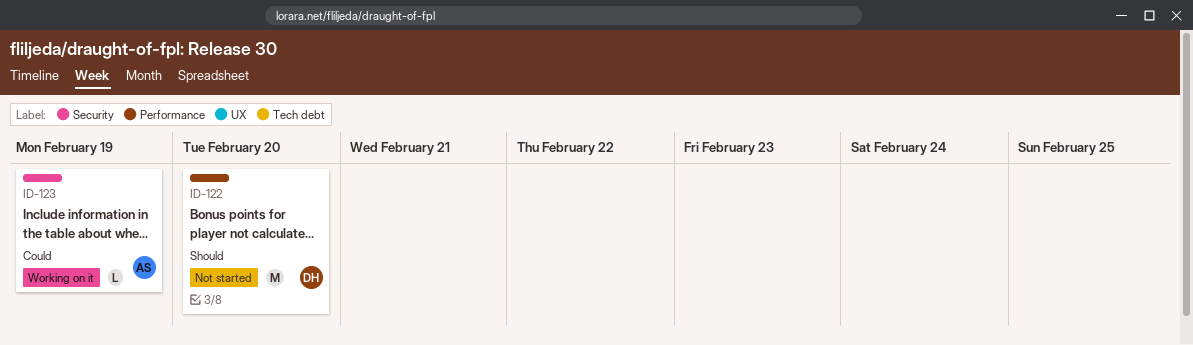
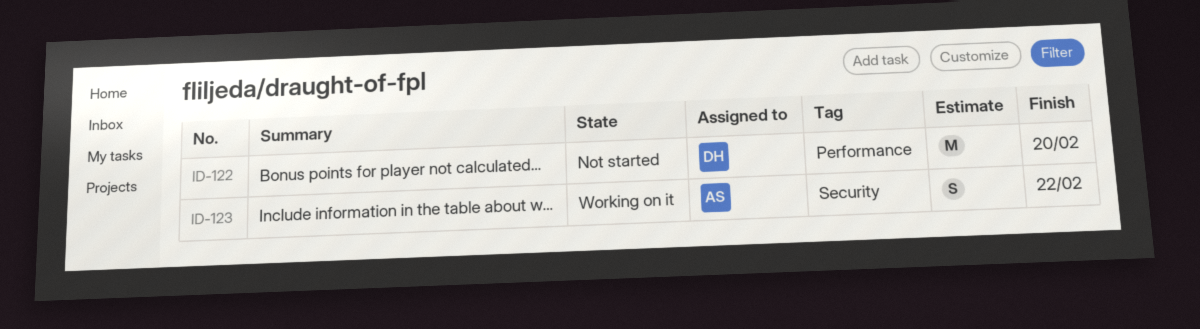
ID-123, estimate: L -> S
ID-123, due: Feb 19 -> Feb 22

